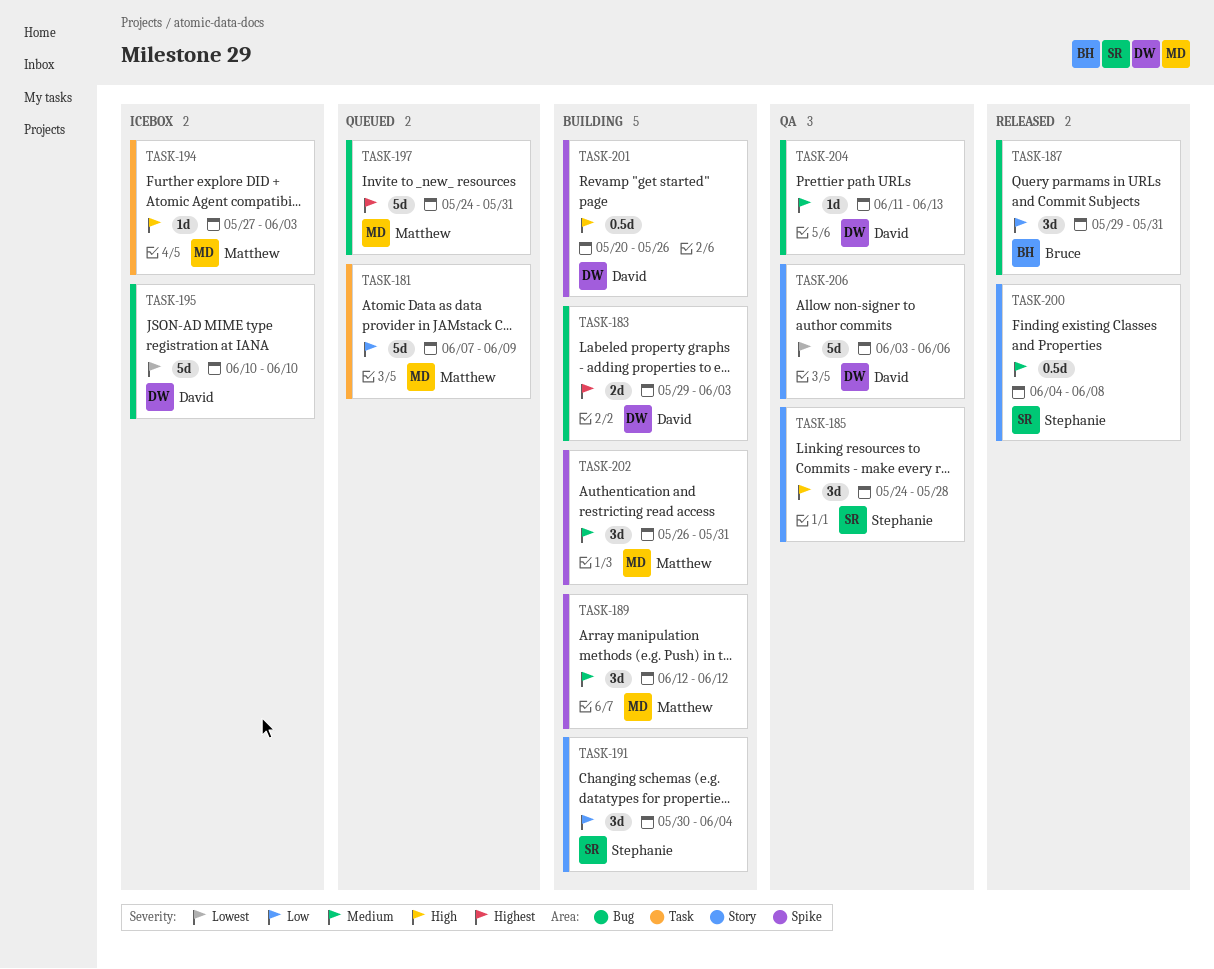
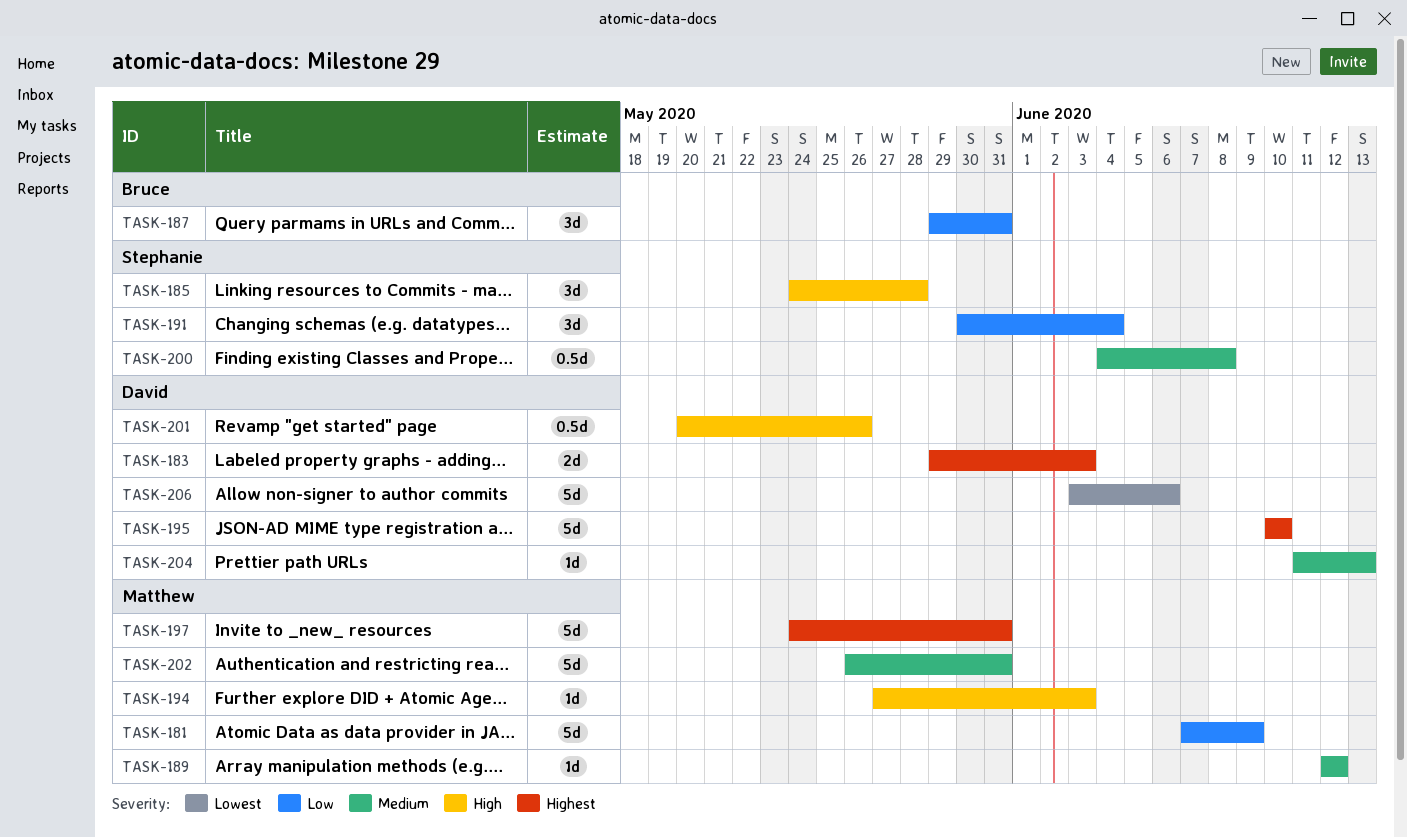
TASK-189, estimate: 3d -> 1d
TASK-195, priority: Lowest -> Highest
TASK-202, estimate: 3d -> 5d

